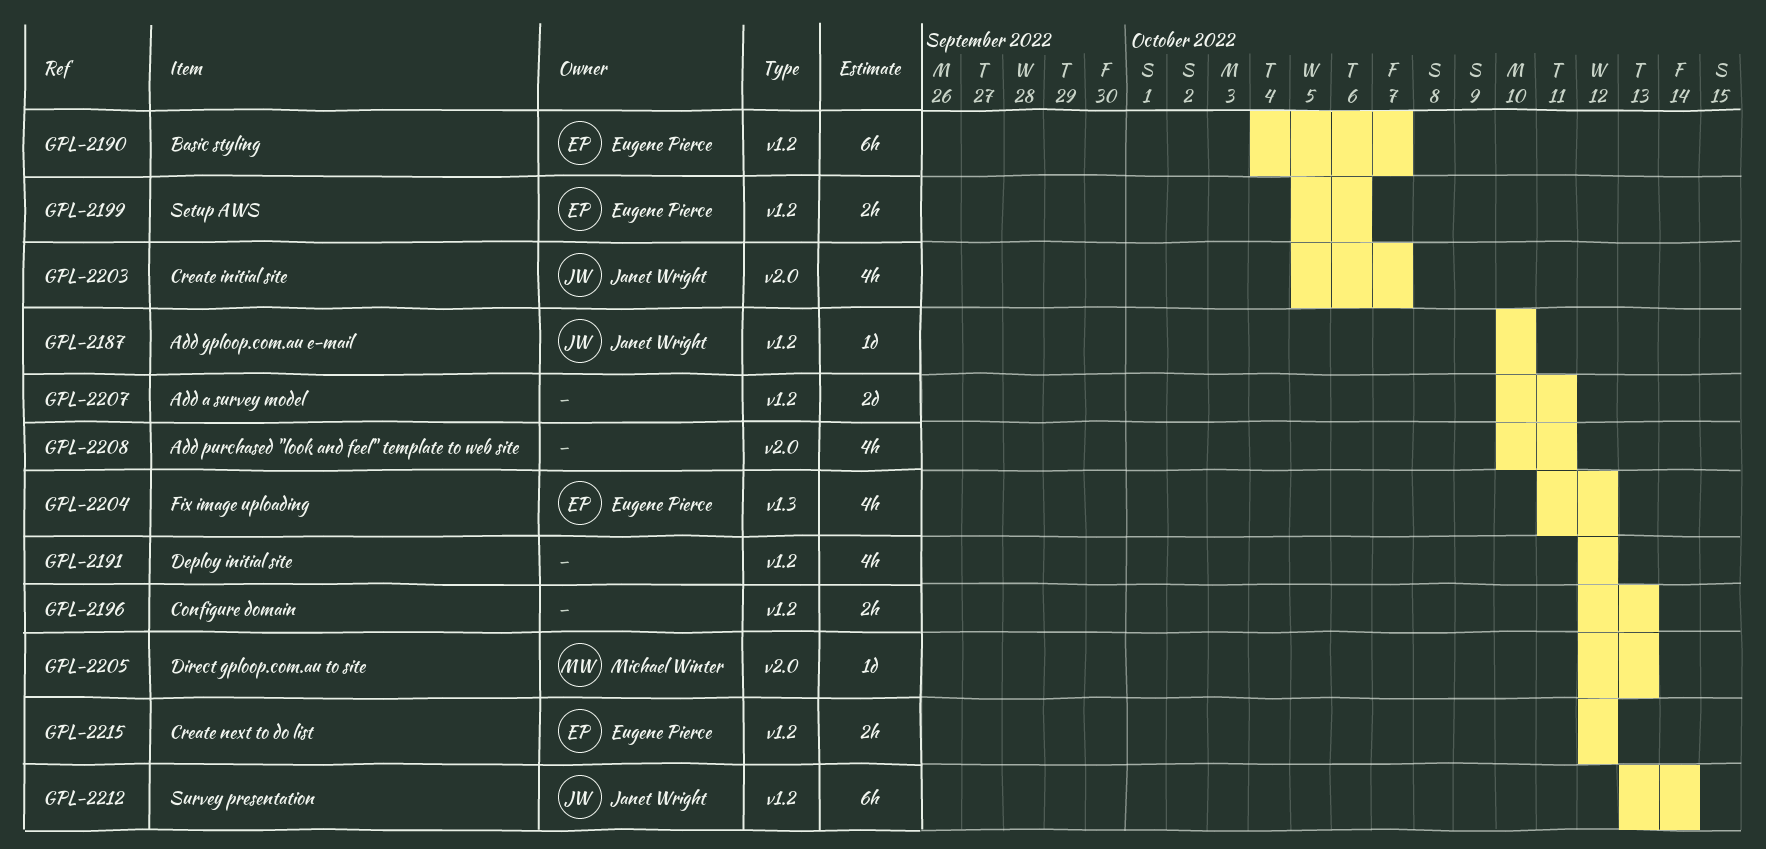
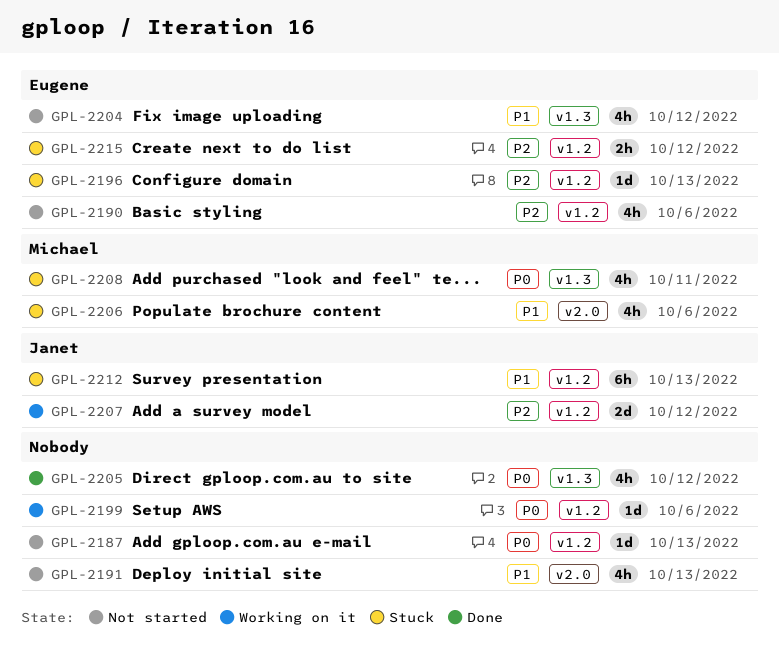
GPL-2187, owner: Janet Wright -> none
GPL-2187, due: Oct 10 -> Oct 13
GPL-2190, estimate: 6h -> 4h
GPL-2190, due: Oct 7 -> Oct 6
GPL-2191, label: v1.2 -> v2.0
GPL-2191, due: Oct 12 -> Oct 13
GPL-2196, owner: none -> Eugene Pierce
GPL-2196, estimate: 2h -> 1d
GPL-2199, owner: Eugene Pierce -> none
GPL-2199, estimate: 2h -> 1d
GPL-2203: present -> none
GPL-2205, owner: Michael Winter -> none
GPL-2205, label: v2.0 -> v1.3
GPL-2205, estimate: 1d -> 4h
GPL-2205, due: Oct 13 -> Oct 12
GPL-2206: none -> present
GPL-2207, owner: none -> Janet Wright
GPL-2207, due: Oct 11 -> Oct 12
GPL-2208, owner: none -> Michael Winter
GPL-2208, label: v2.0 -> v1.3
GPL-2212, due: Oct 14 -> Oct 13

